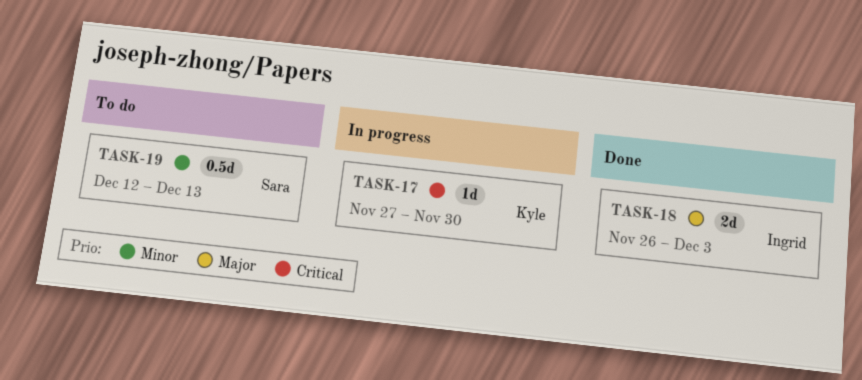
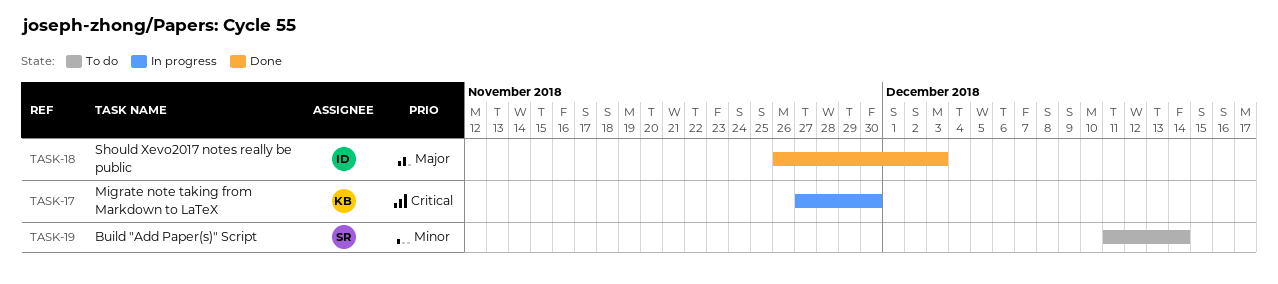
TASK-19, start: Dec 12 -> Dec 11
TASK-19, due: Dec 13 -> Dec 14

